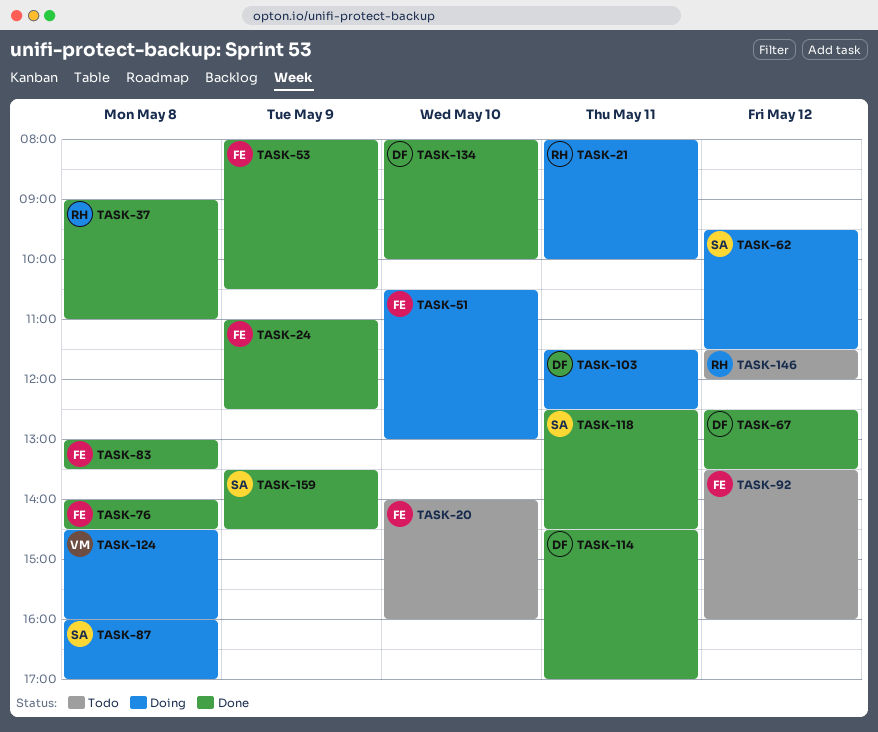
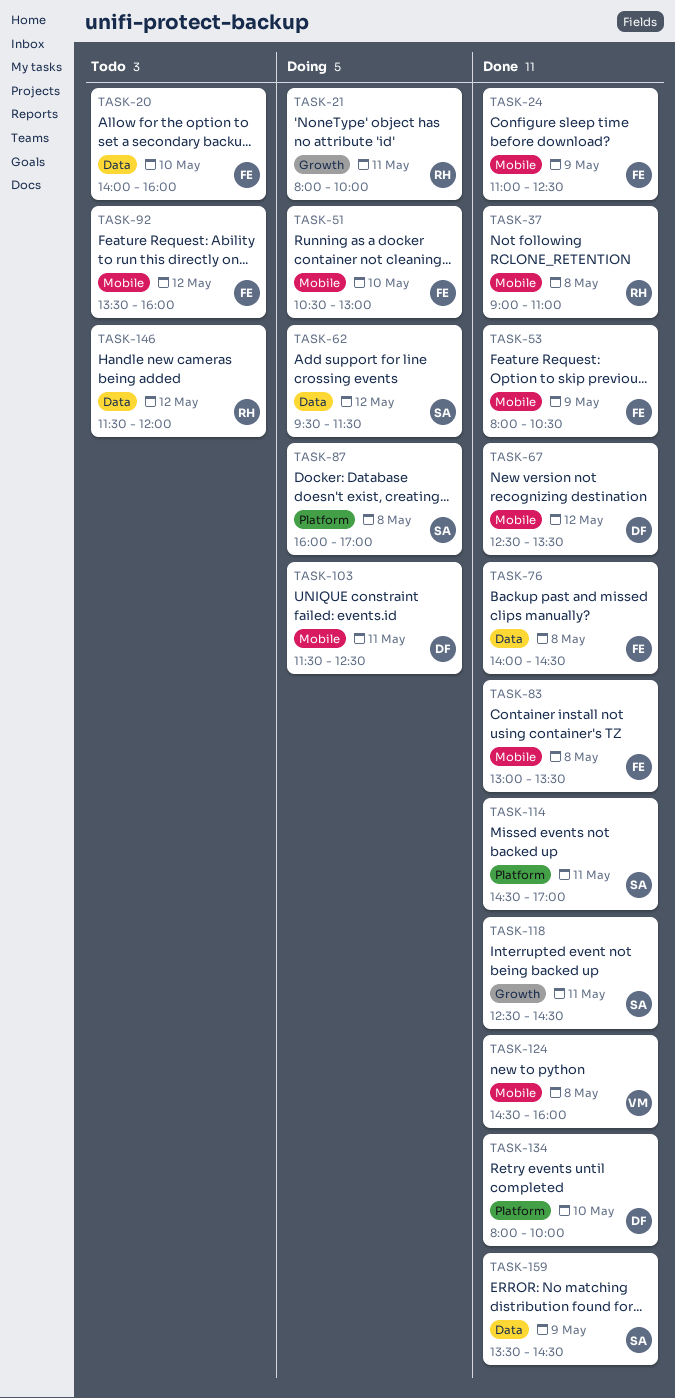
TASK-114, owner: DF -> SA
TASK-124, status: Doing -> Done

